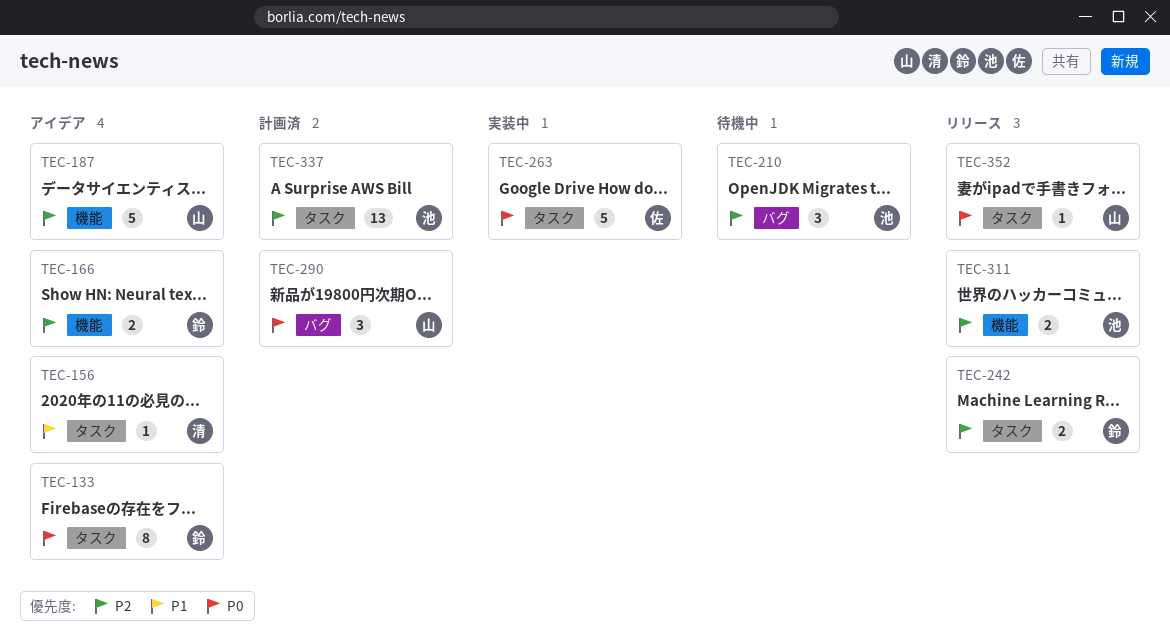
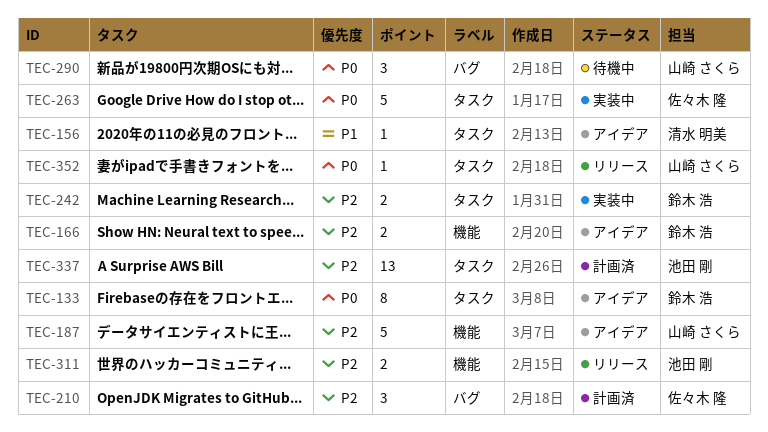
TEC-210, status: 待機中 -> 計画済
TEC-210, owner: 池田 剛 -> 佐々木 隆
TEC-242, status: リリース -> 実装中
TEC-290, status: 計画済 -> 待機中

